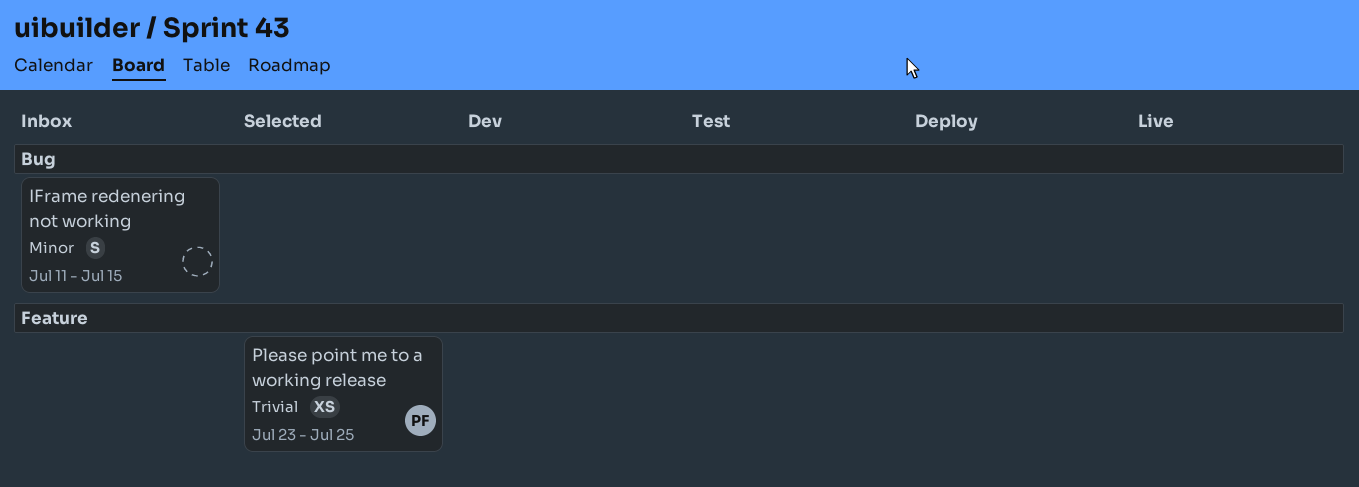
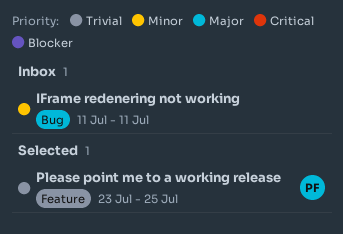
IFrame redenering not working, due: Jul 15 -> Jul 11

